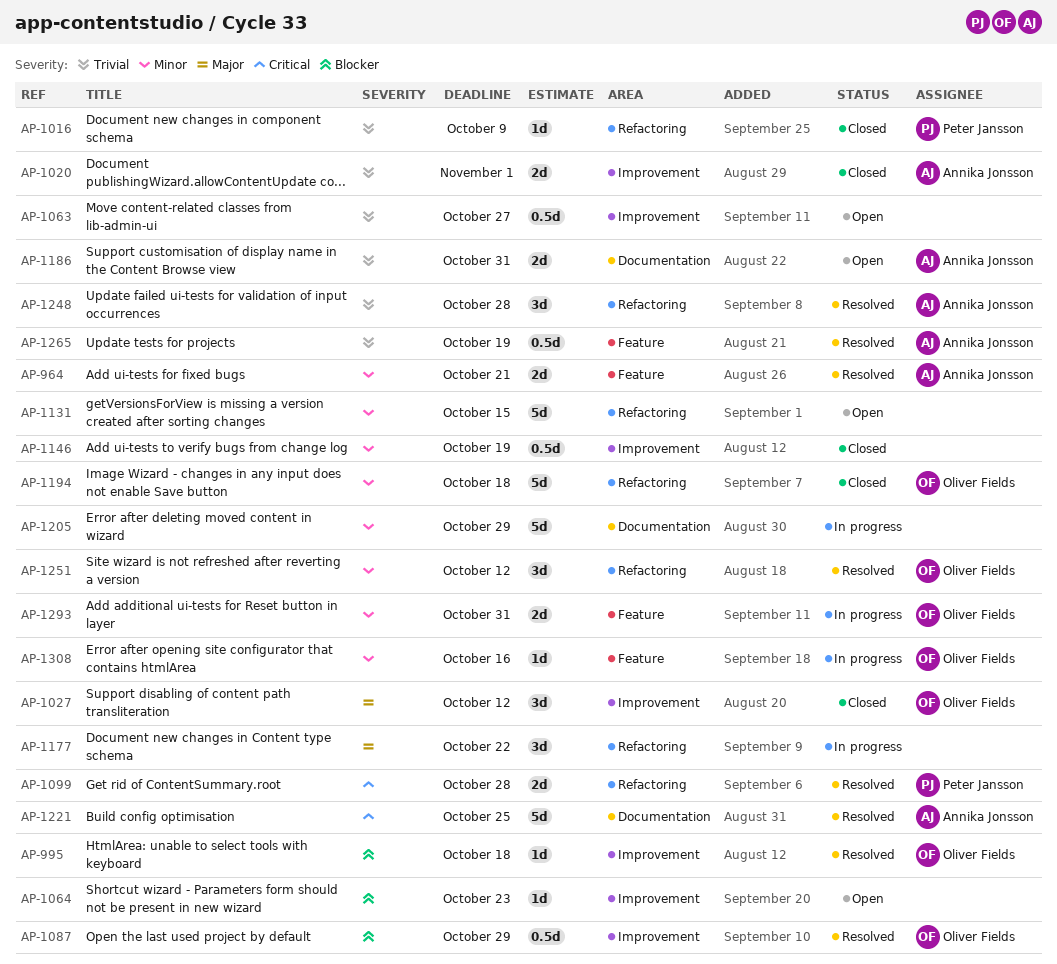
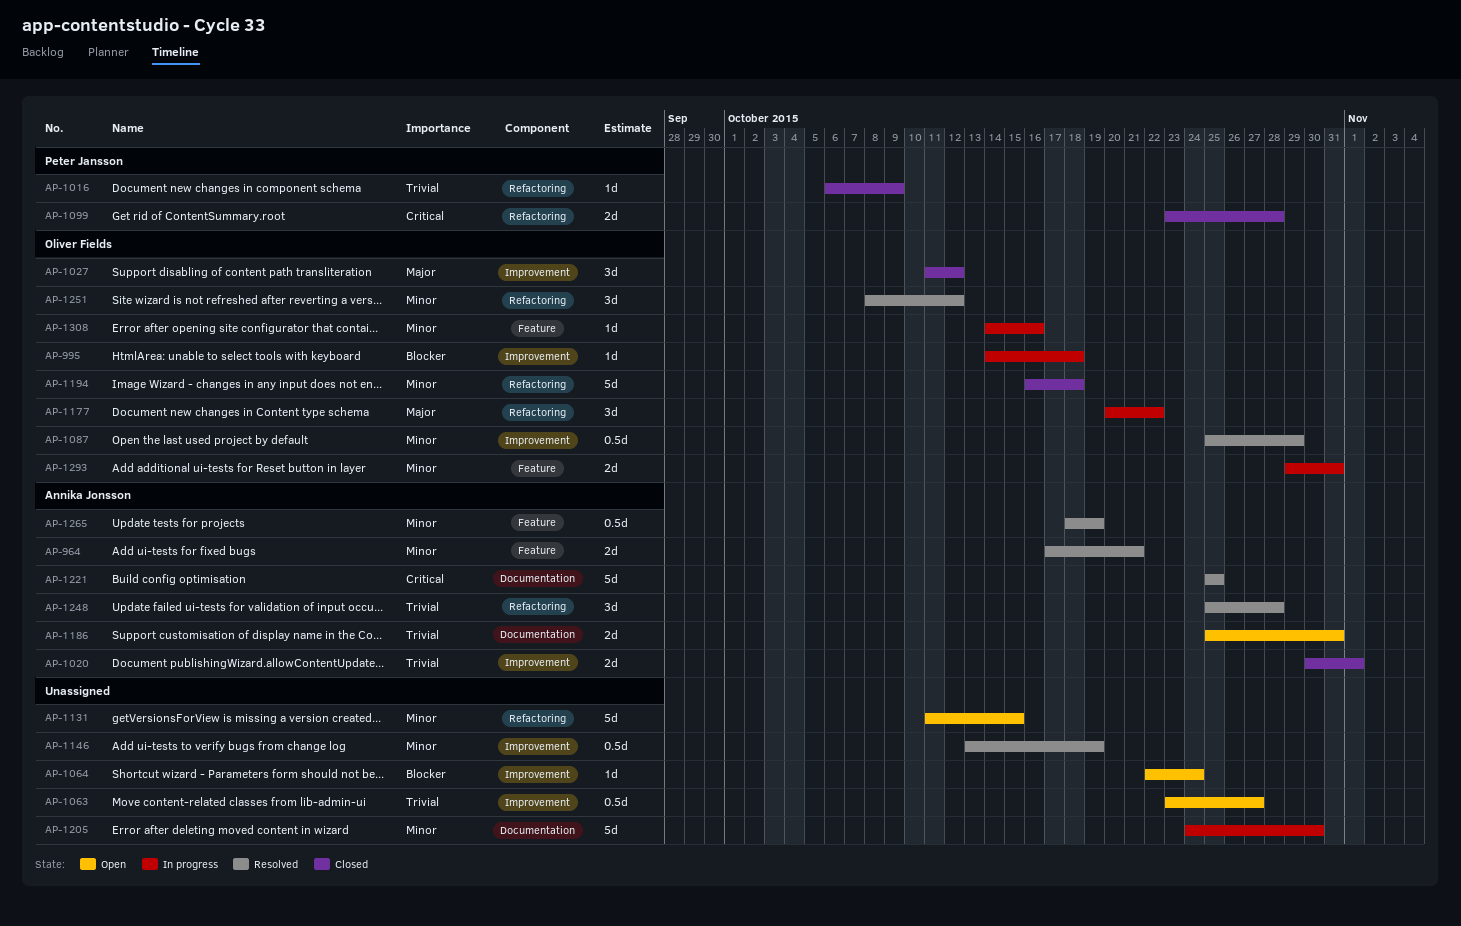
AP-995, status: Resolved -> In progress
AP-1064, due: Oct 23 -> Oct 24
AP-1087, priority: Blocker -> Minor
AP-1099, status: Resolved -> Closed
AP-1146, status: Closed -> Resolved
AP-1177, owner: none -> Oliver Fields
AP-1205, due: Oct 29 -> Oct 30
AP-1265, priority: Trivial -> Minor

